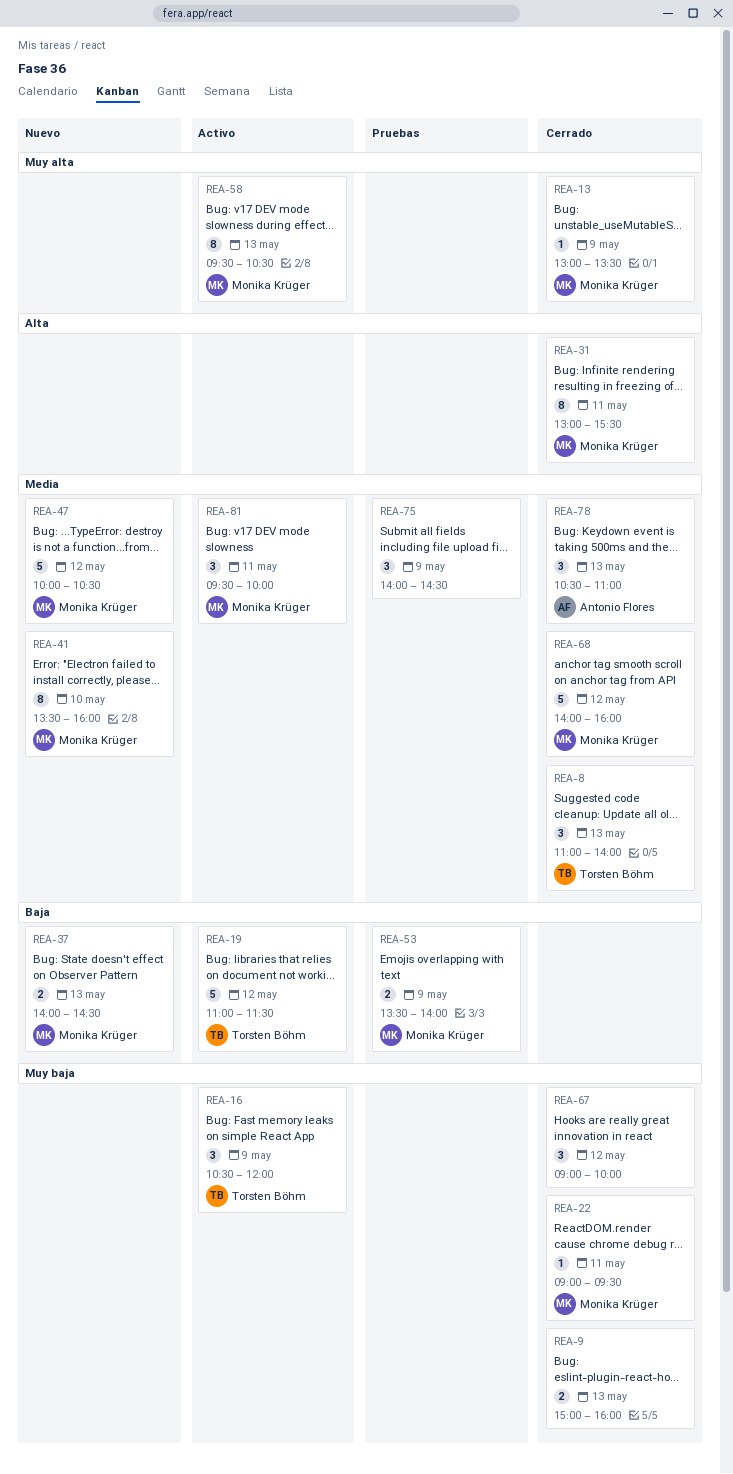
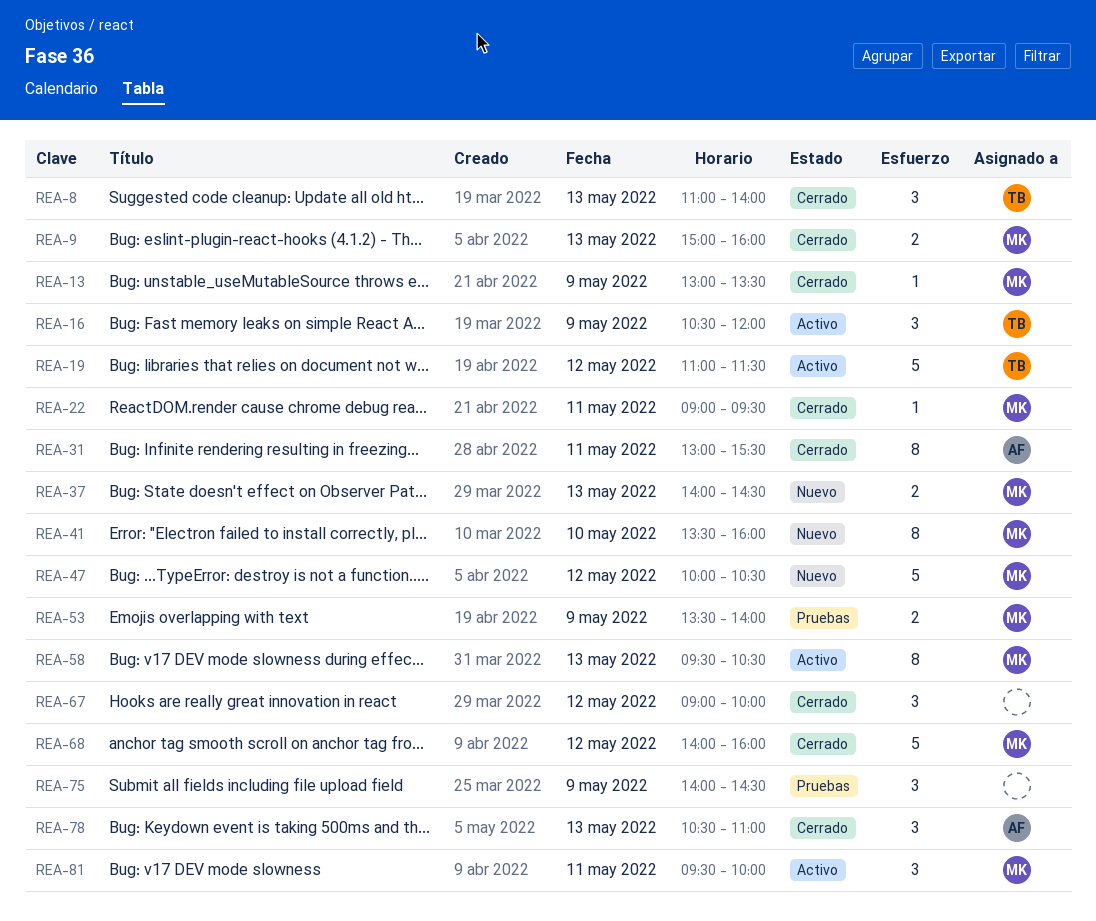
REA-9, owner: none -> Monika Krüger
REA-31, owner: Monika Krüger -> Antonio Flores

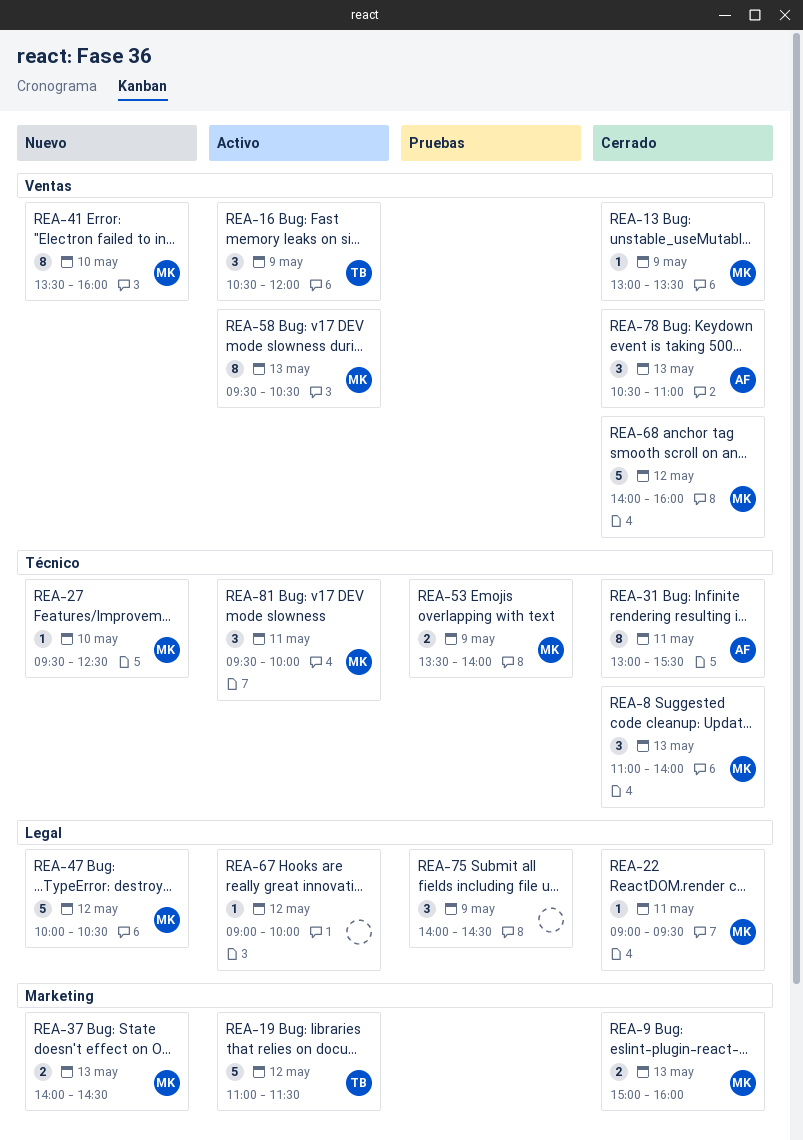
REA-8, owner: TB -> MK
REA-27: none -> present
REA-67, status: Cerrado -> Activo
REA-67, estimate: 3 -> 1

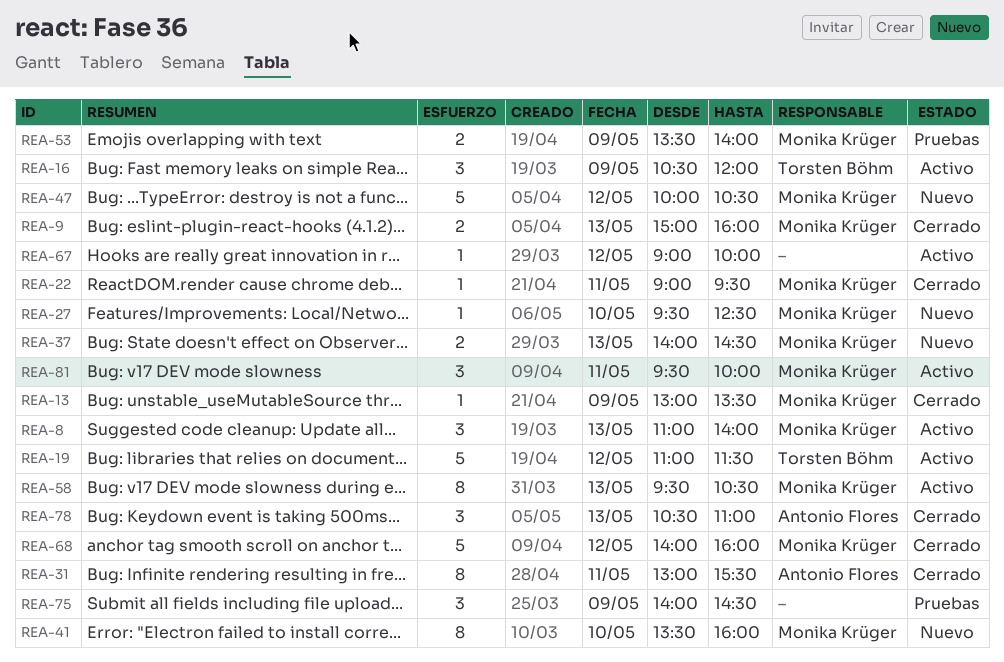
REA-8, status: Cerrado -> Activo

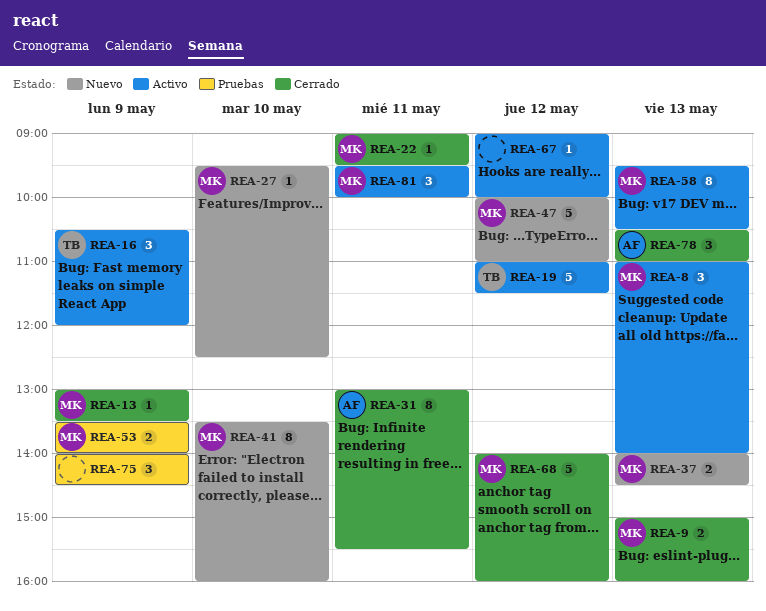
REA-47, ends: 10:30 -> 11:00

